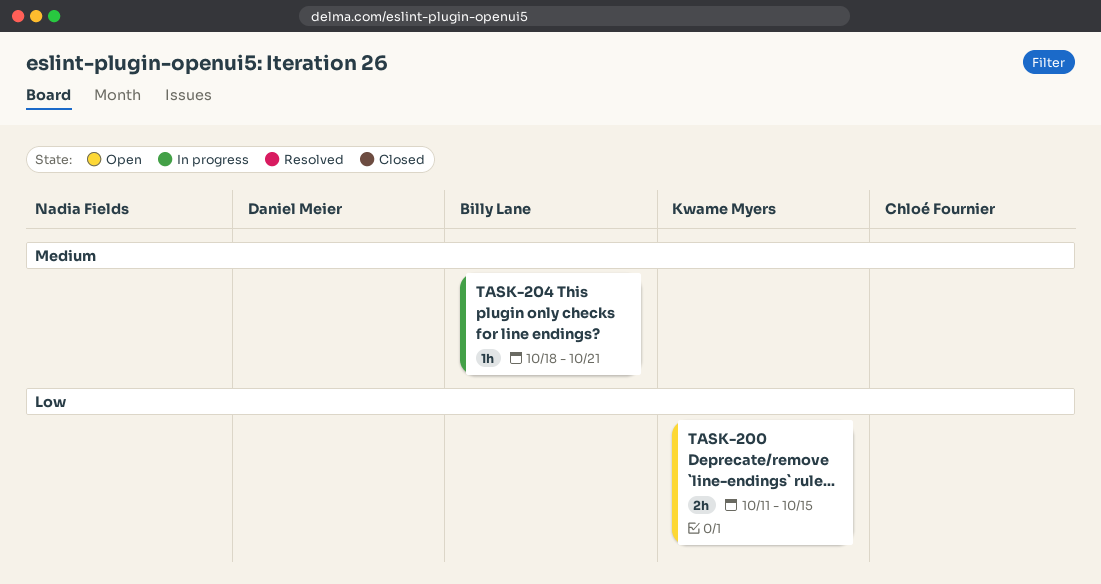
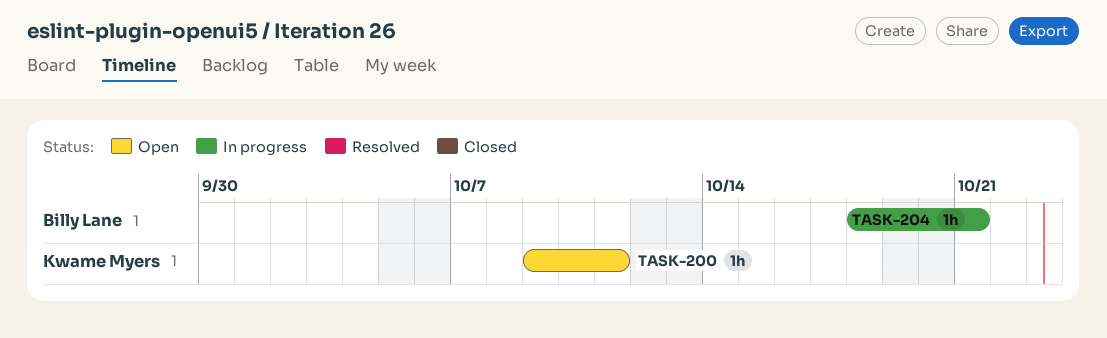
TASK-200, estimate: 2h -> 1h
TASK-200, start: Oct 11 -> Oct 9
TASK-200, due: Oct 15 -> Oct 11

